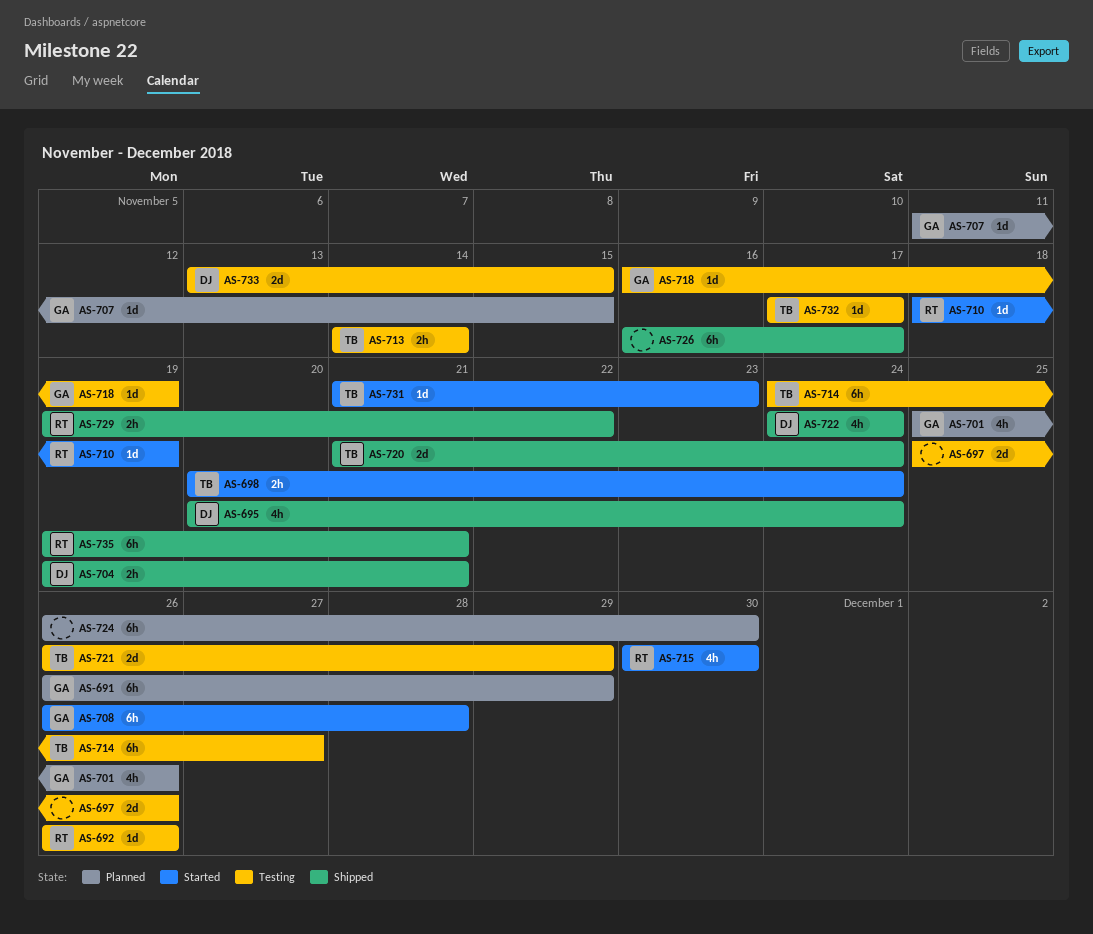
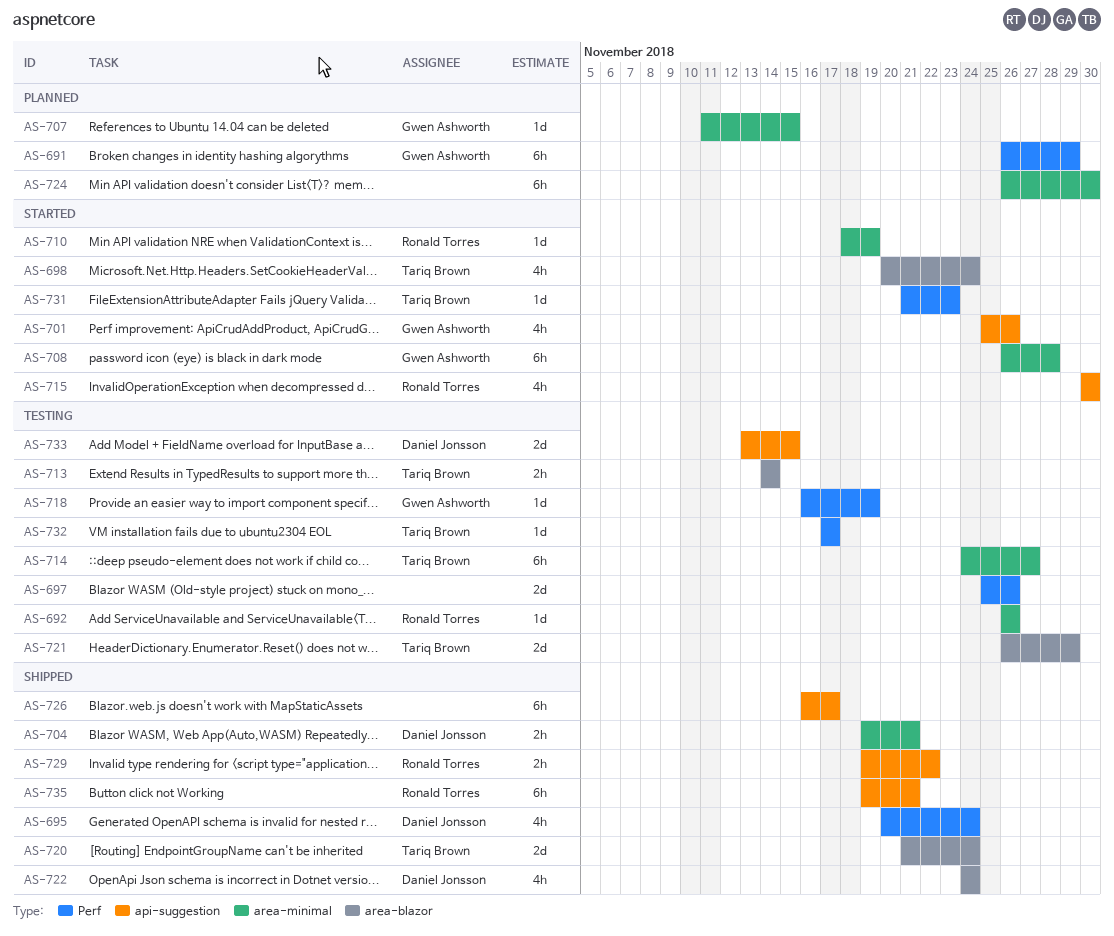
AS-698, estimate: 2h -> 4h
AS-701, status: Planned -> Started

